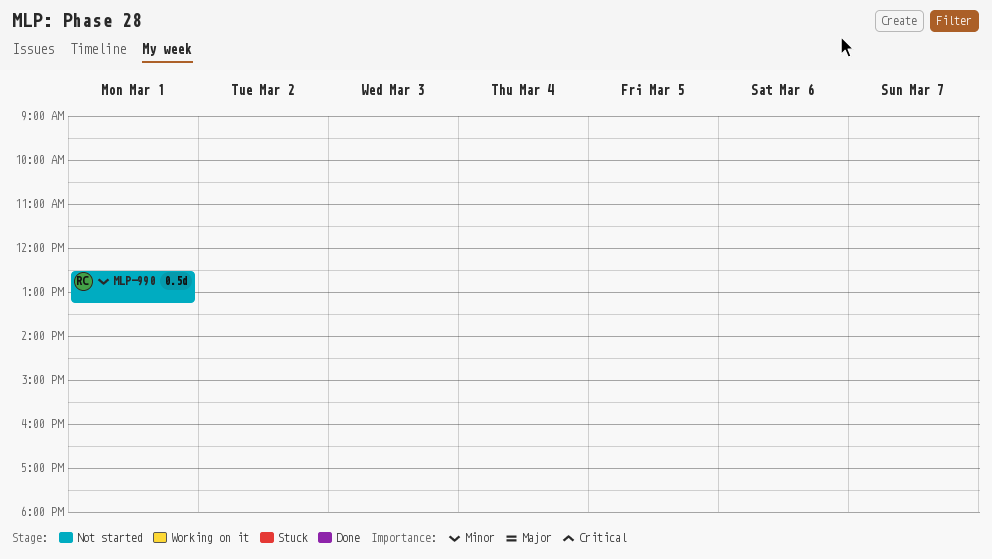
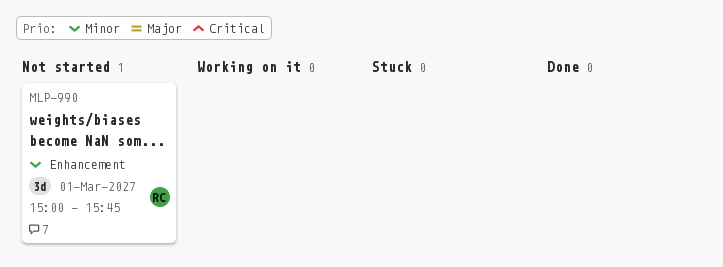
MLP-990, estimate: 0.5d -> 3d
MLP-990, begins: 12:30 -> 15:00
MLP-990, ends: 13:15 -> 15:45

